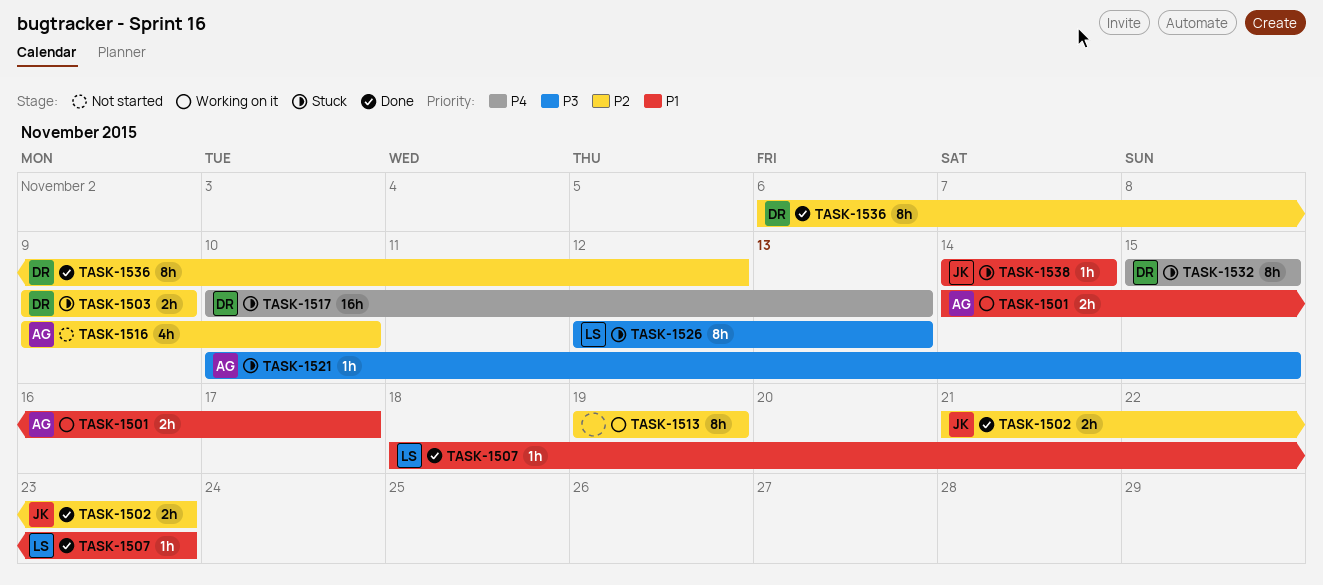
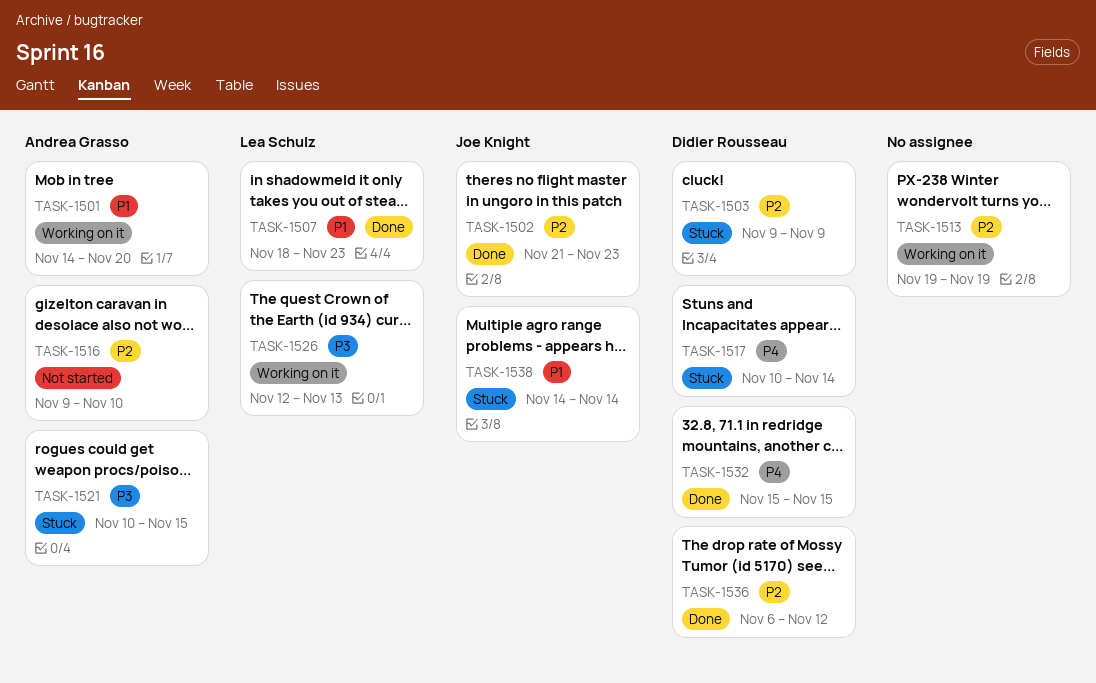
TASK-1501, due: Nov 17 -> Nov 20
TASK-1517, due: Nov 13 -> Nov 14
TASK-1526, status: Stuck -> Working on it
TASK-1532, status: Stuck -> Done

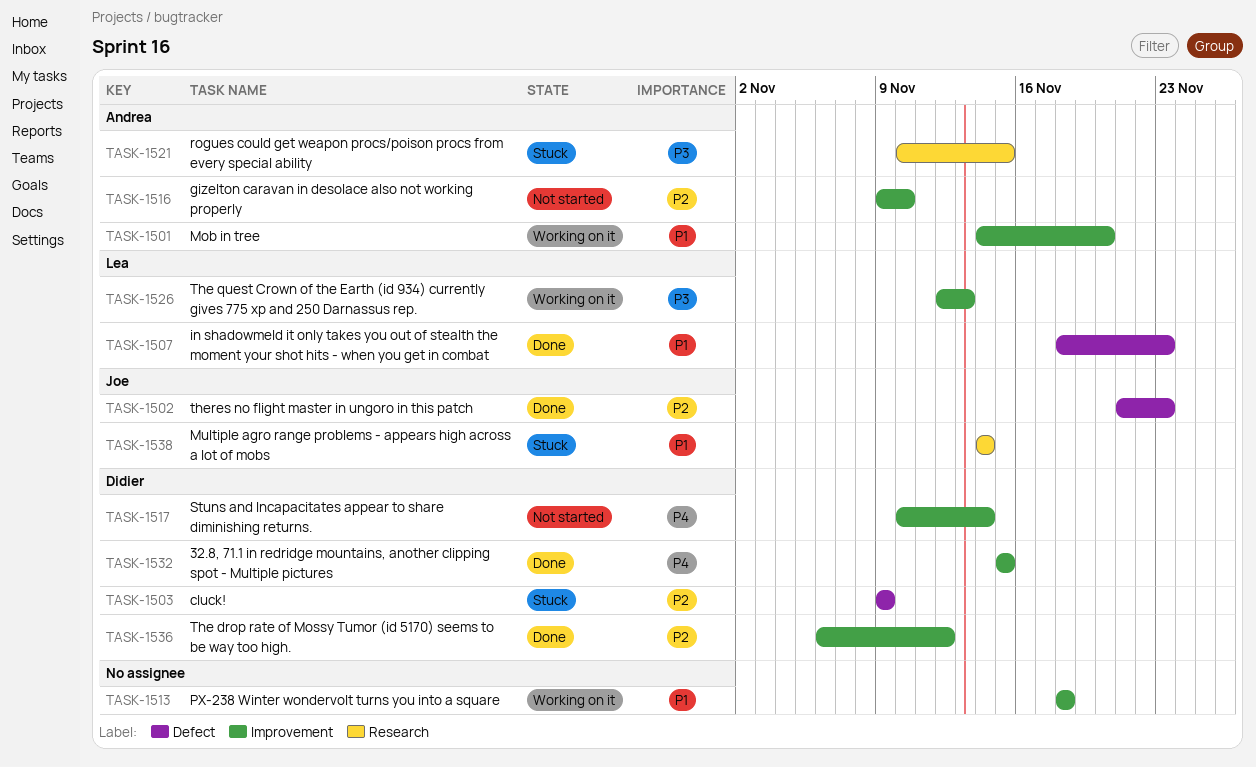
TASK-1513, priority: P2 -> P1
TASK-1513, start: Nov 19 -> Nov 18
TASK-1513, due: Nov 19 -> Nov 18
TASK-1517, status: Stuck -> Not started

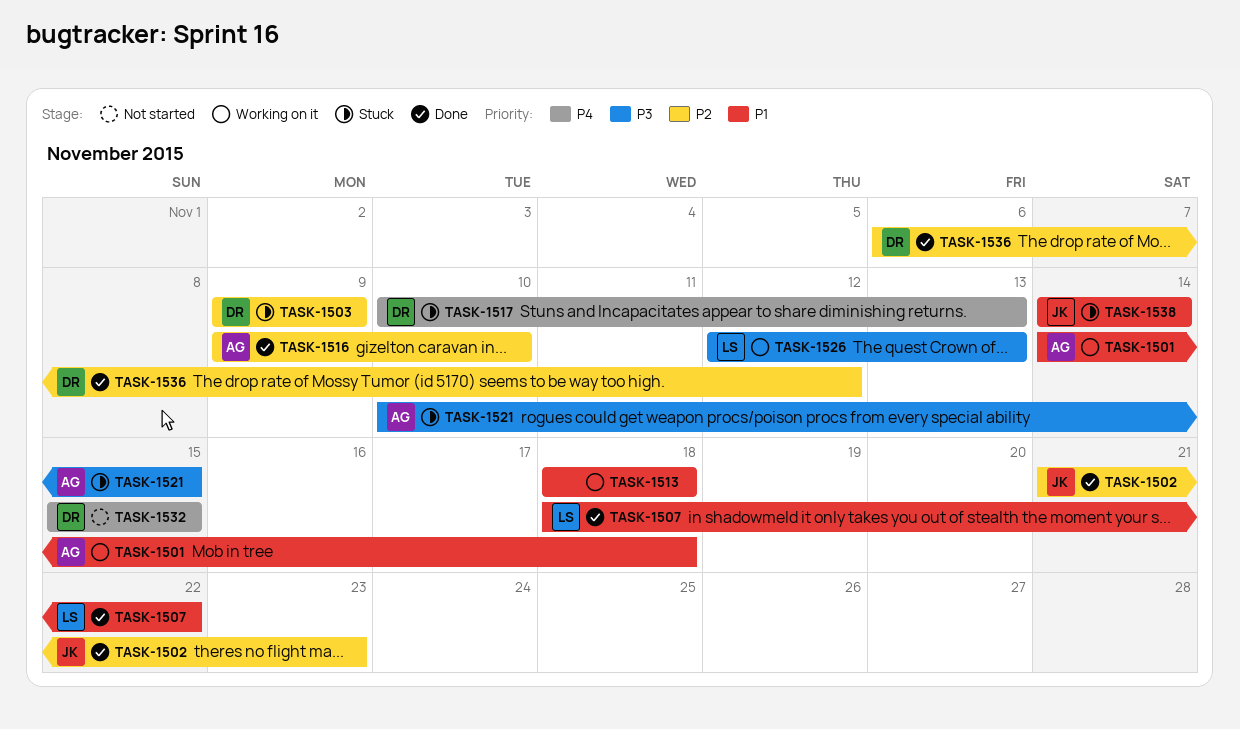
TASK-1501, due: Nov 20 -> Nov 18
TASK-1507, due: Nov 23 -> Nov 22
TASK-1516, status: Not started -> Done
TASK-1517, status: Not started -> Stuck
TASK-1517, due: Nov 14 -> Nov 13
TASK-1532, status: Done -> Not started

